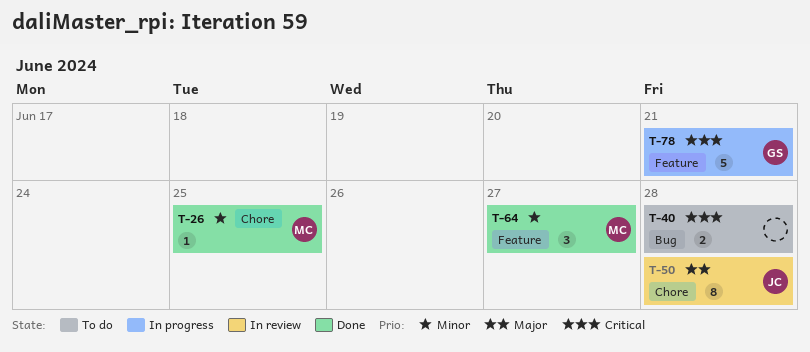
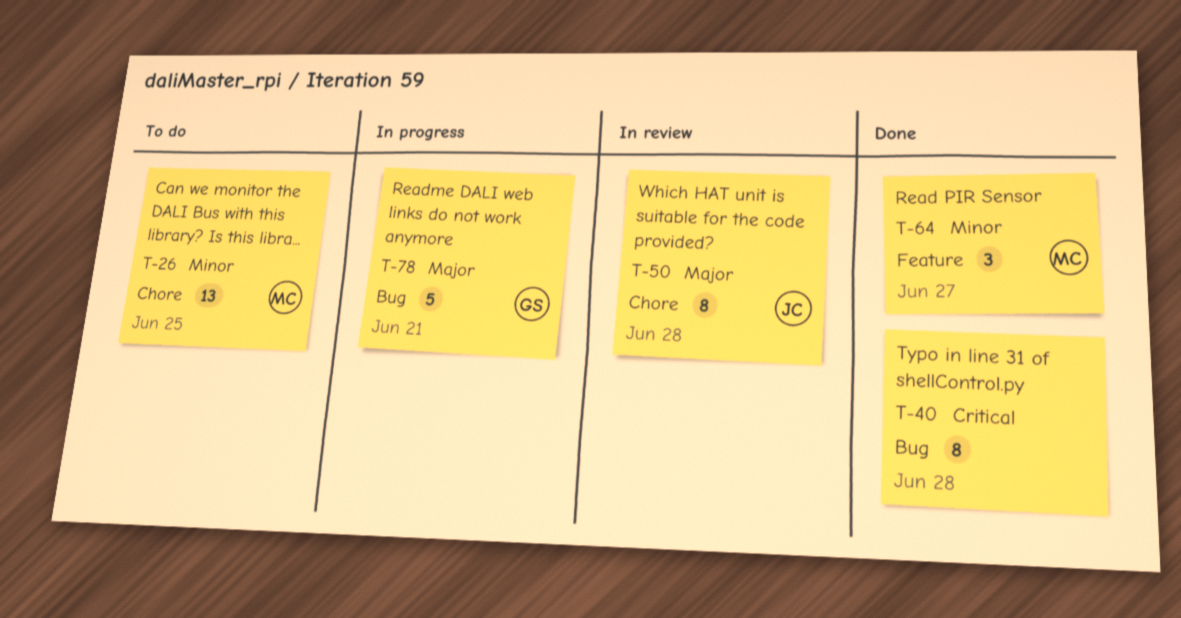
T-26, status: Done -> To do
T-26, estimate: 1 -> 13
T-40, status: To do -> Done
T-40, estimate: 2 -> 8
T-78, priority: Critical -> Major
T-78, label: Feature -> Bug

